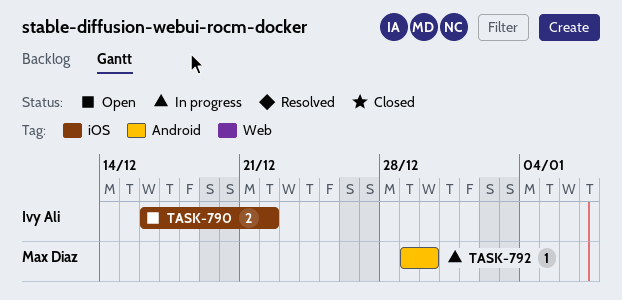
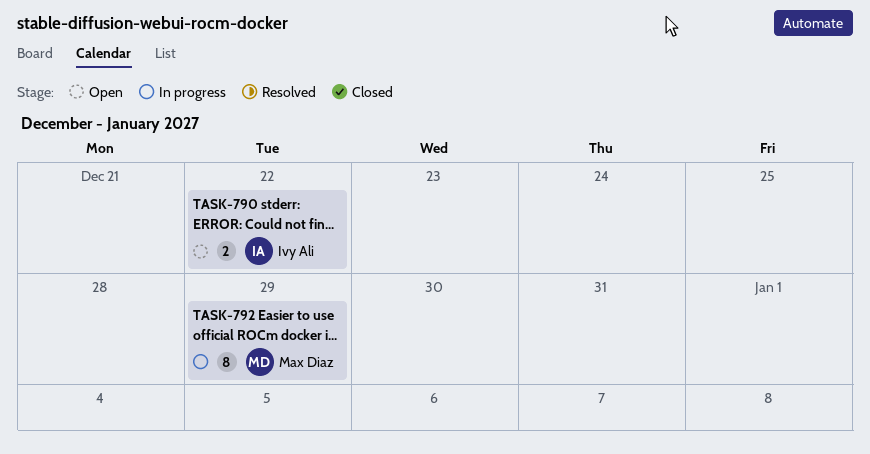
TASK-792, estimate: 1 -> 8
TASK-792, due: Dec 30 -> Dec 29

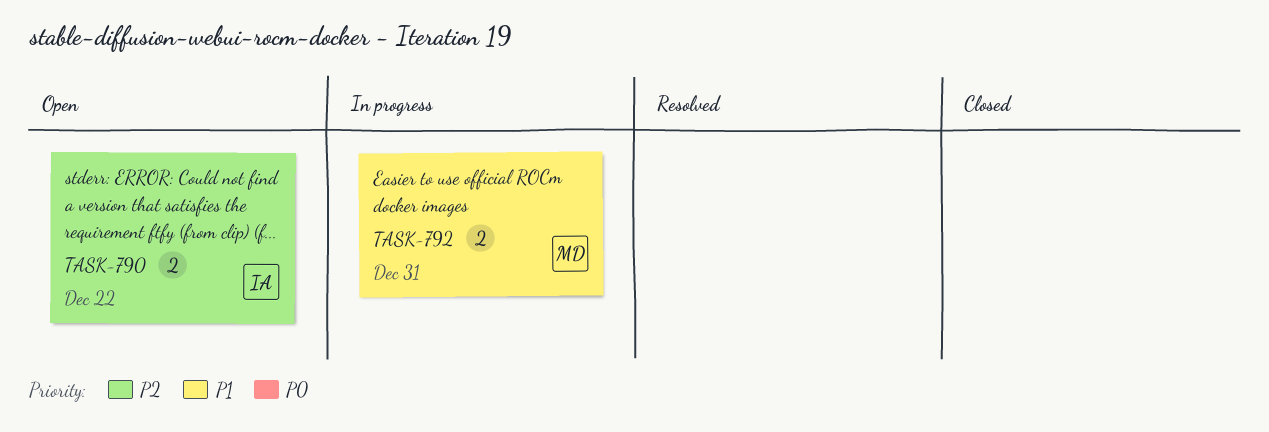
TASK-792, estimate: 8 -> 2
TASK-792, due: Dec 29 -> Dec 31

